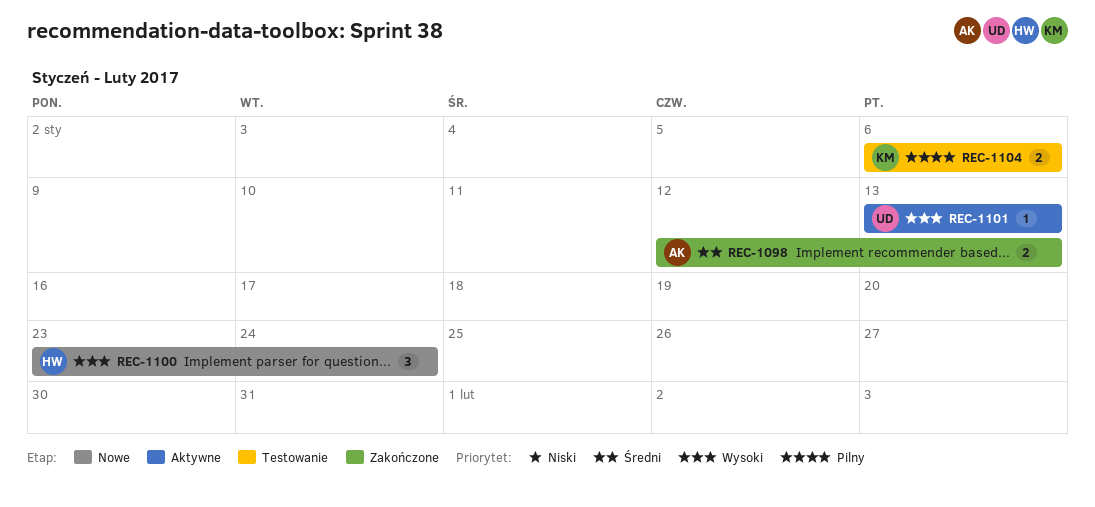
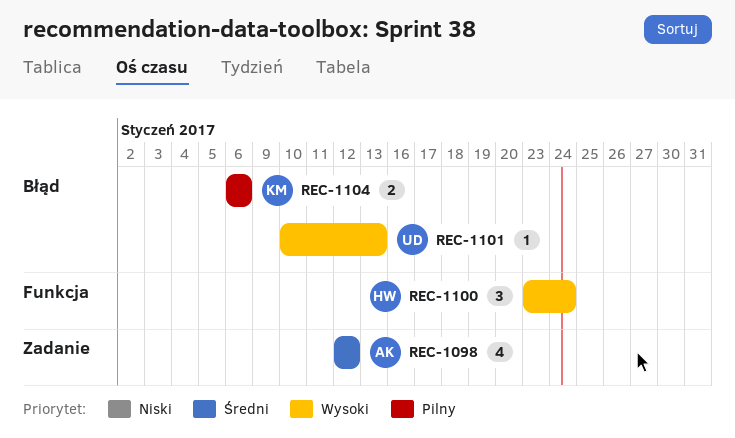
REC-1098, estimate: 2 -> 4
REC-1098, due: Jan 13 -> Jan 12
REC-1101, start: Jan 13 -> Jan 10

